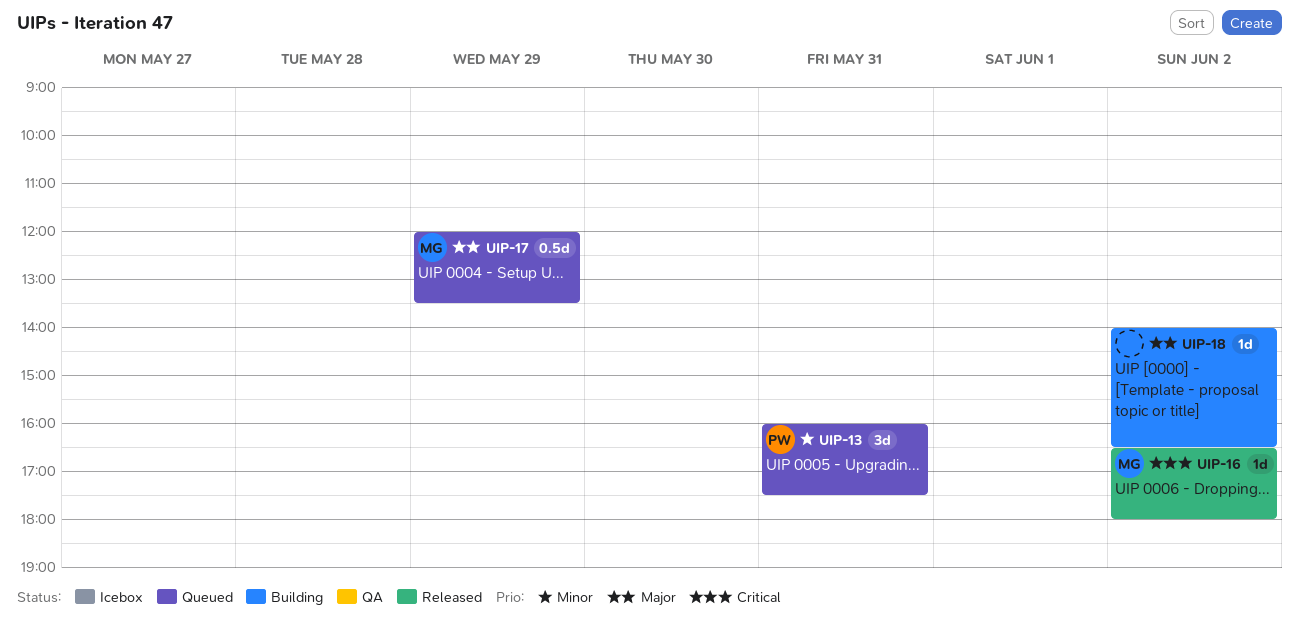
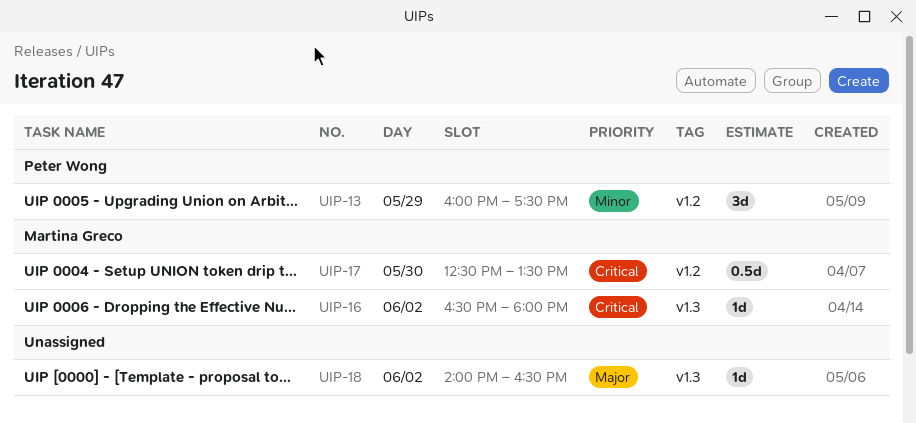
UIP-13, day: May 31 -> May 29
UIP-17, priority: Major -> Critical
UIP-17, day: May 29 -> May 30
UIP-17, begins: 12:00 -> 12:30

